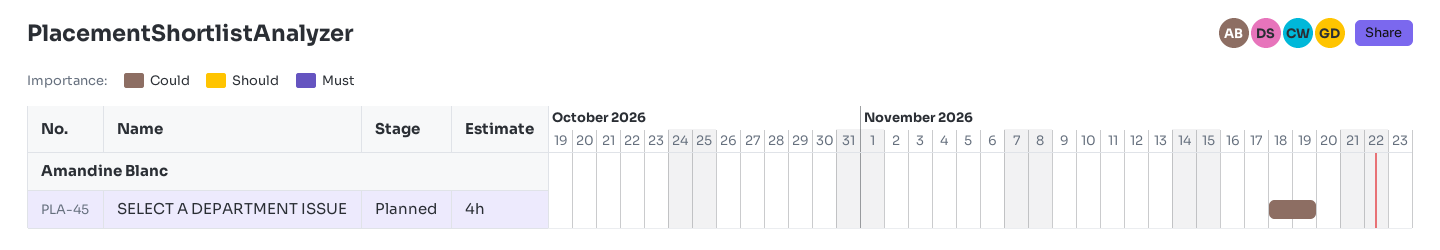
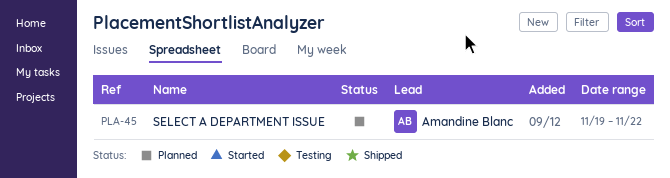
PLA-45, start: Nov 18 -> Nov 19
PLA-45, due: Nov 19 -> Nov 22

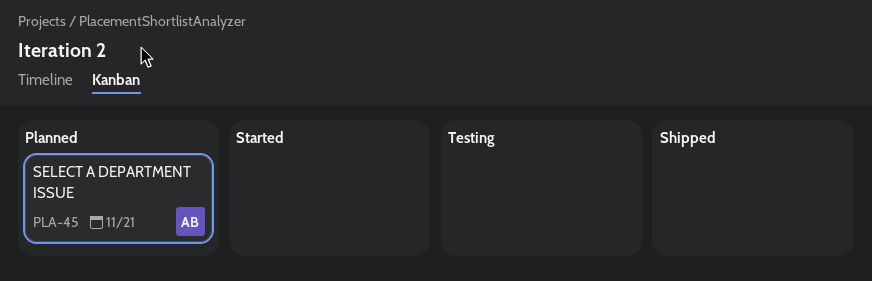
PLA-45, due: Nov 22 -> Nov 21

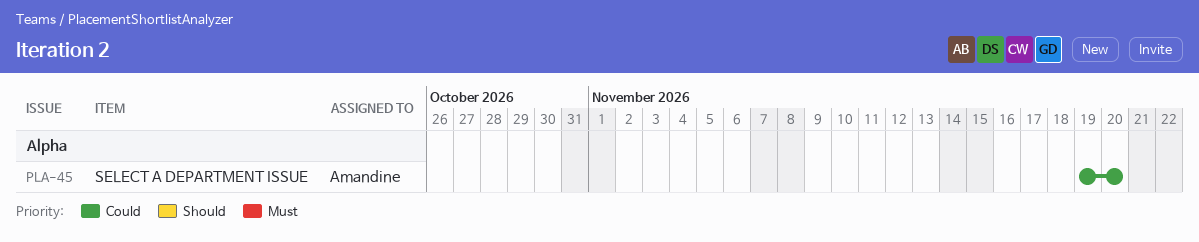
PLA-45, due: Nov 21 -> Nov 20

